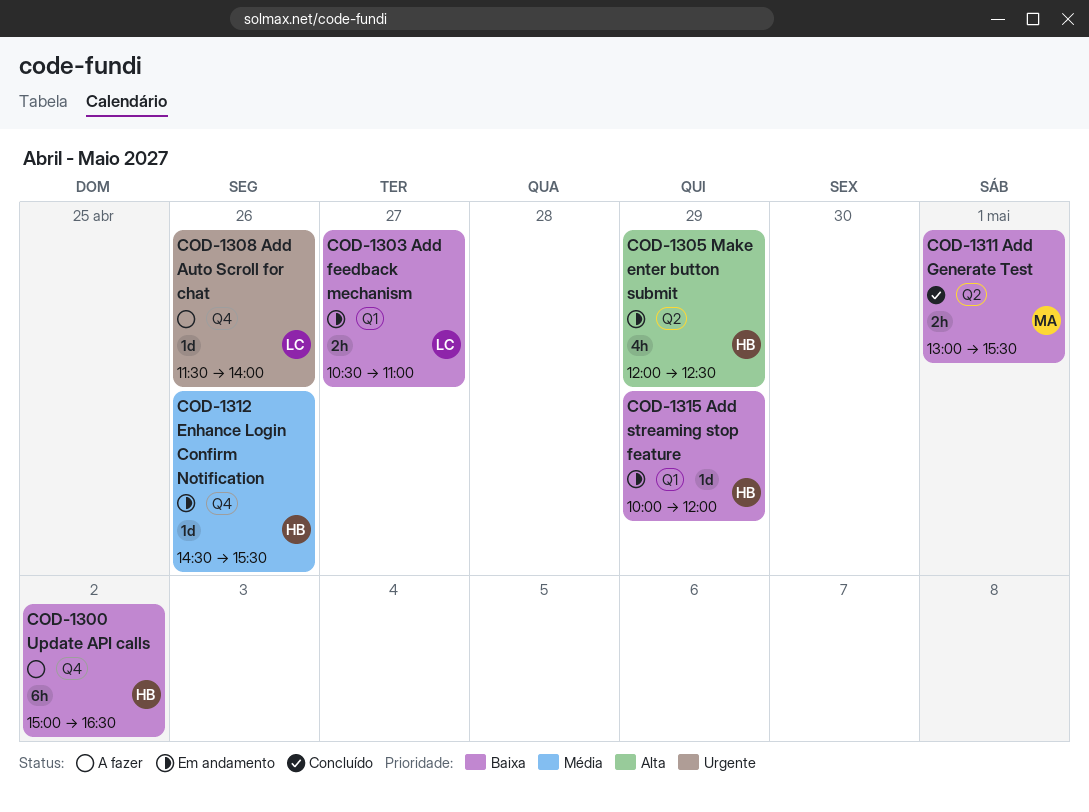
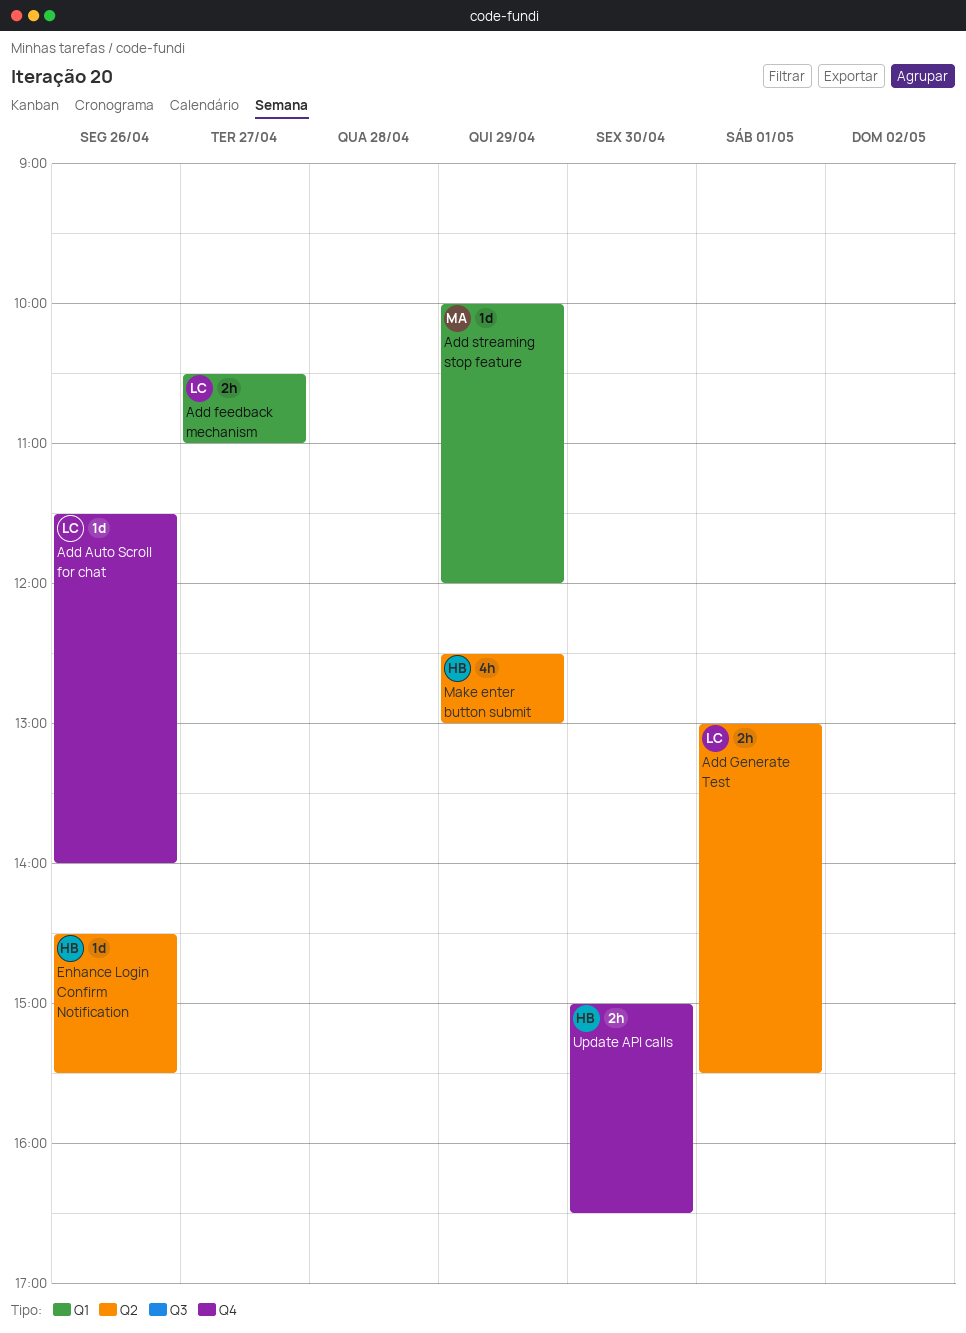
Add Generate Test, owner: MA -> LC
Add streaming stop feature, owner: HB -> MA
Enhance Login Confirm Notification, label: Q4 -> Q2
Make enter button submit, begins: 12:00 -> 12:30
Make enter button submit, ends: 12:30 -> 13:00
Update API calls, estimate: 6h -> 2h
Update API calls, day: May 2 -> Apr 30

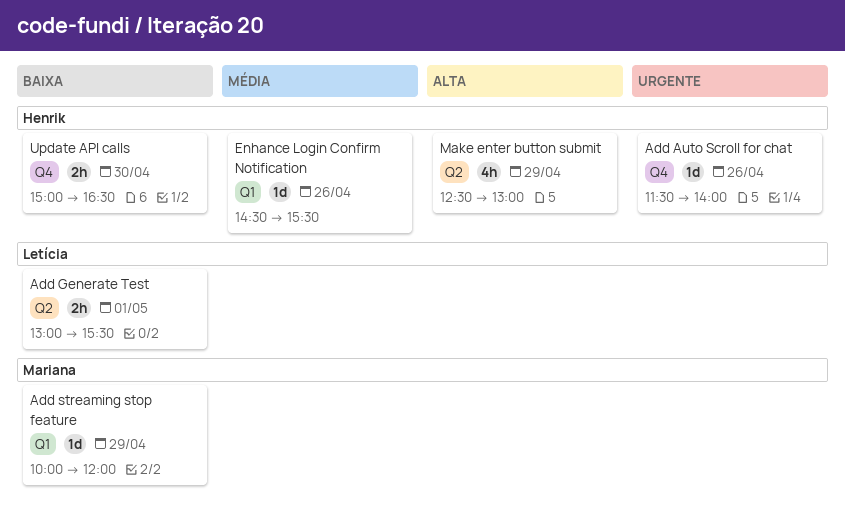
Add Auto Scroll for chat, owner: Letícia -> Henrik
Add feedback mechanism: present -> none
Enhance Login Confirm Notification, label: Q2 -> Q1

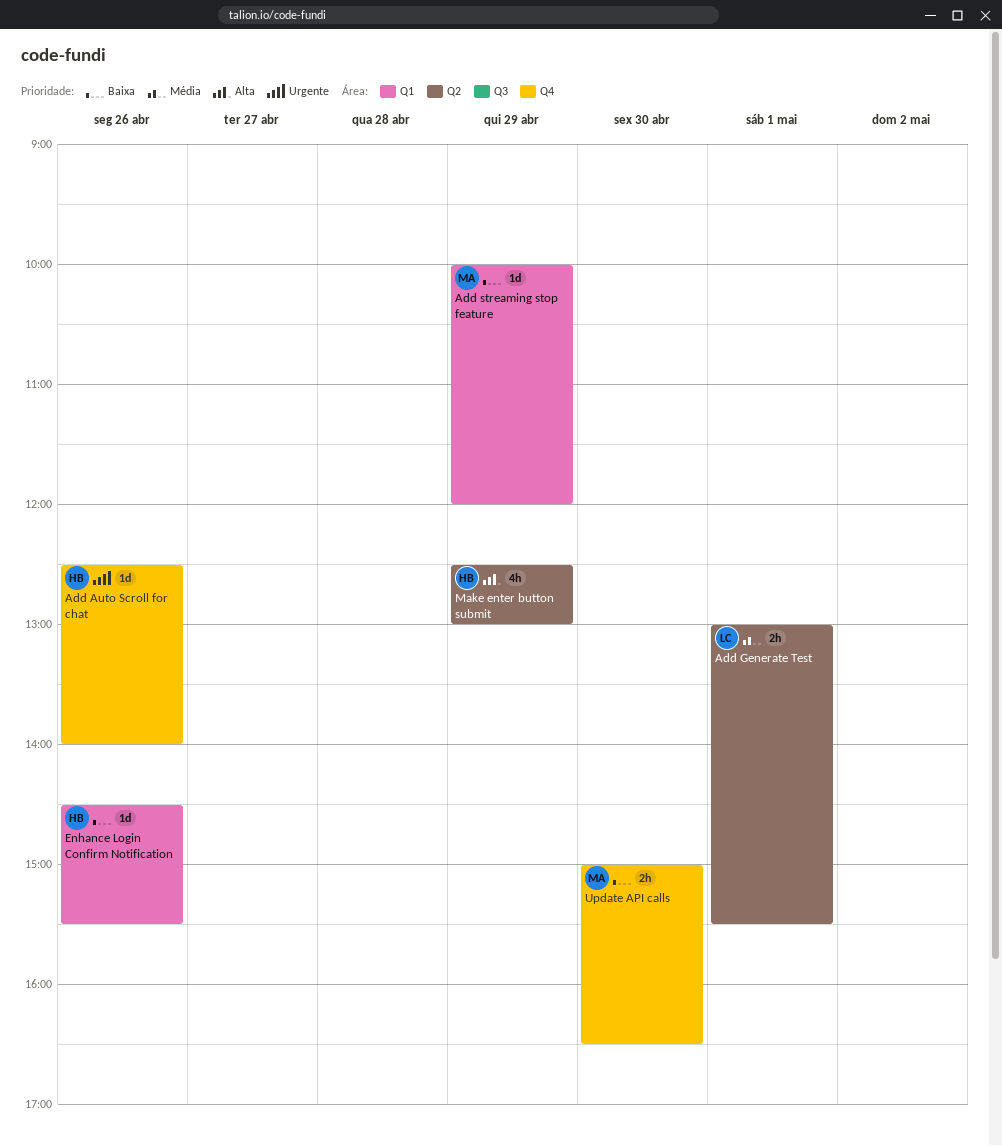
Add Auto Scroll for chat, begins: 11:30 -> 12:30
Add Generate Test, priority: Baixa -> Média
Enhance Login Confirm Notification, priority: Média -> Baixa
Update API calls, owner: Henrik -> Mariana

